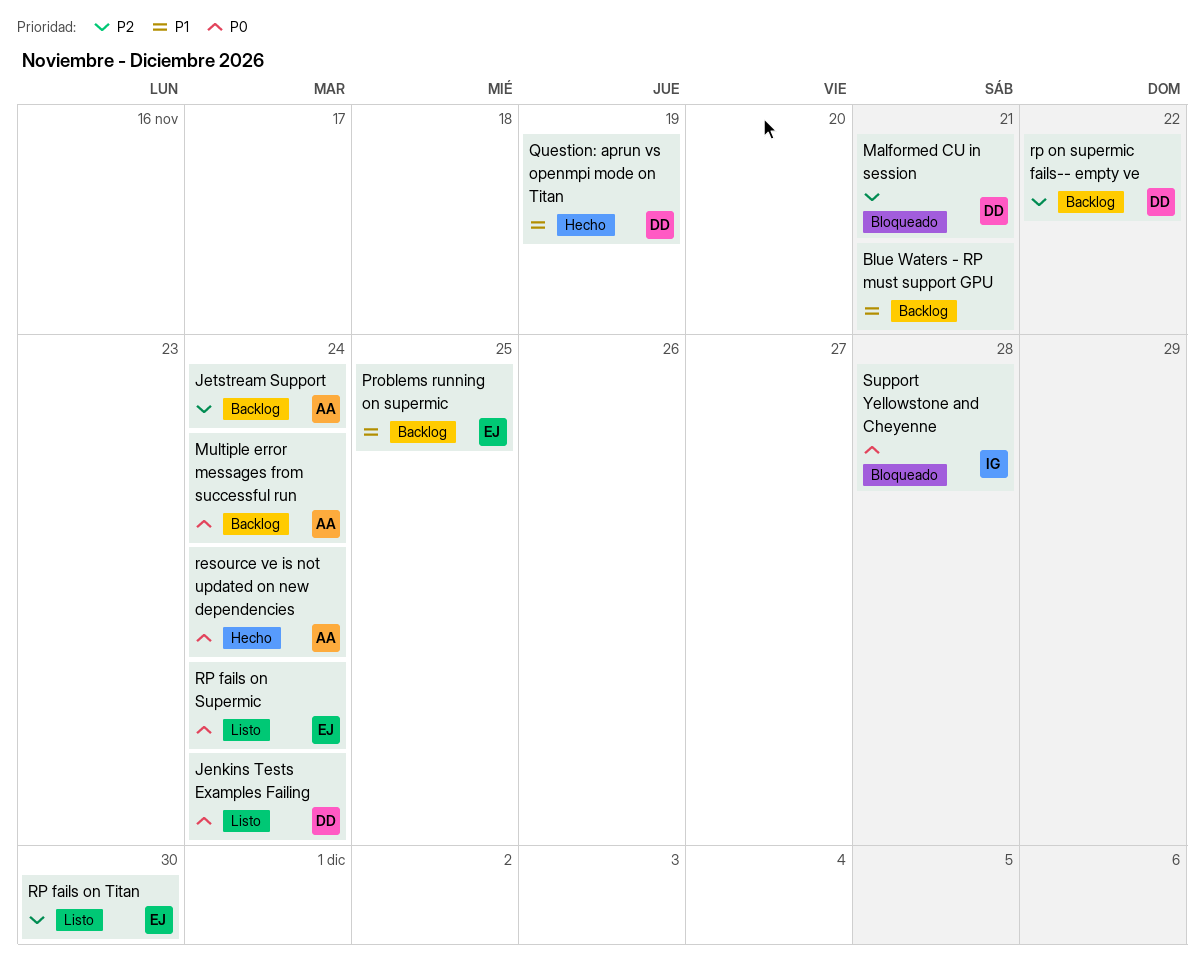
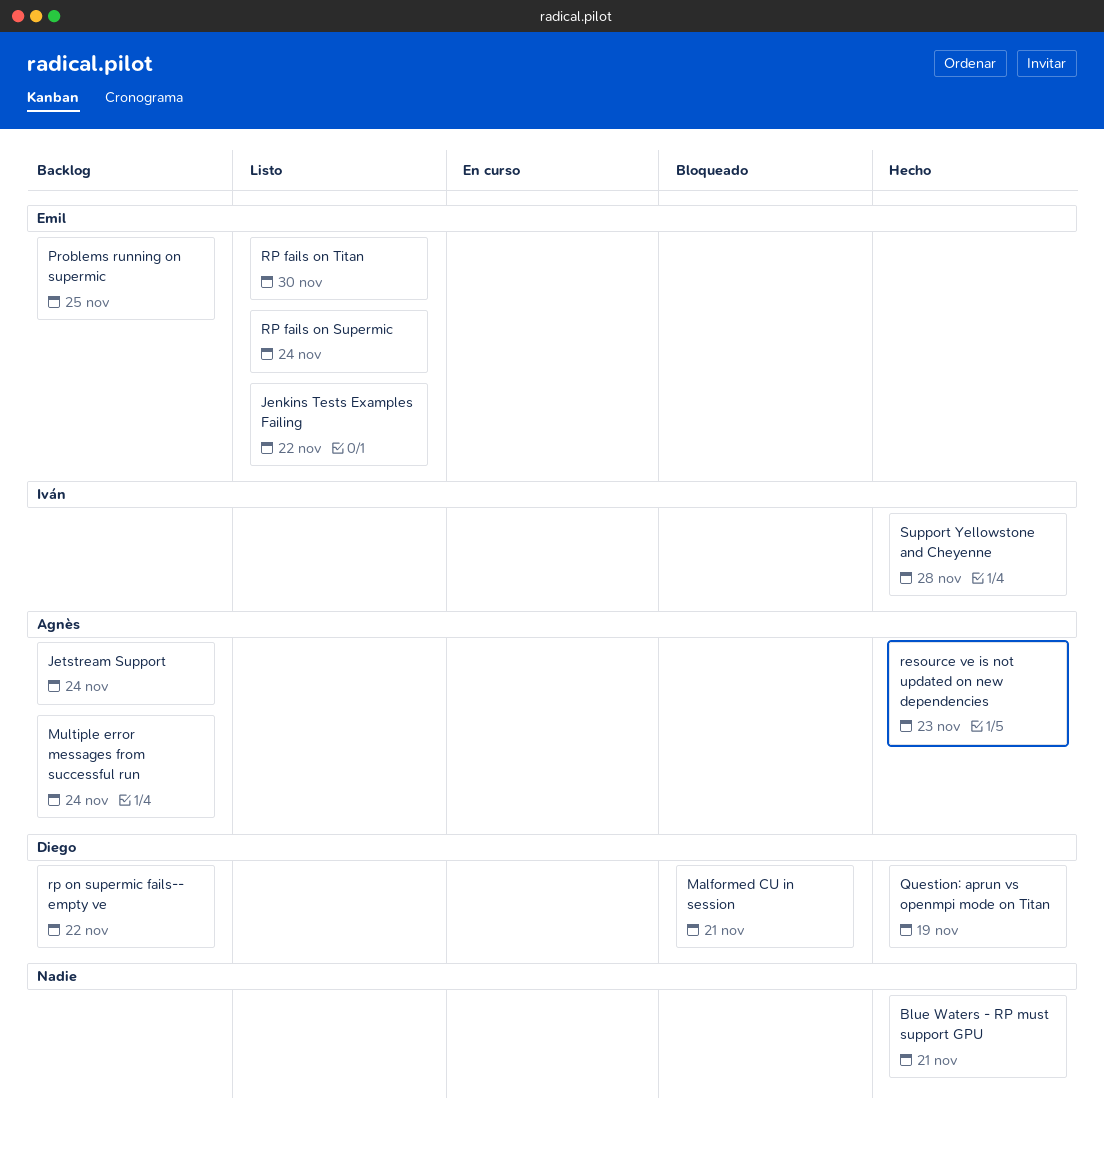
Blue Waters - RP must support GPU, status: Backlog -> Hecho
Jenkins Tests Examples Failing, owner: Diego -> Emil
Jenkins Tests Examples Failing, due: Nov 24 -> Nov 22
resource ve is not updated on new dependencies, due: Nov 24 -> Nov 23
Support Yellowstone and Cheyenne, status: Bloqueado -> Hecho

